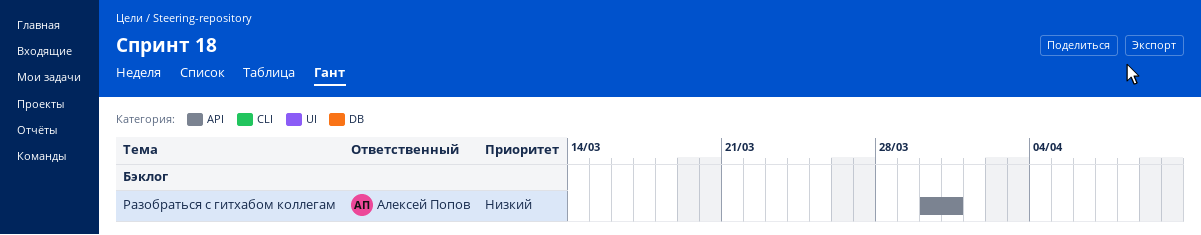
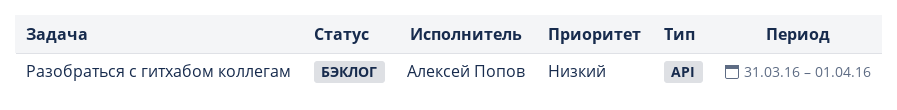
Разобраться с гитхабом коллегам, start: Mar 30 -> Mar 31
Разобраться с гитхабом коллегам, due: Mar 31 -> Apr 1

